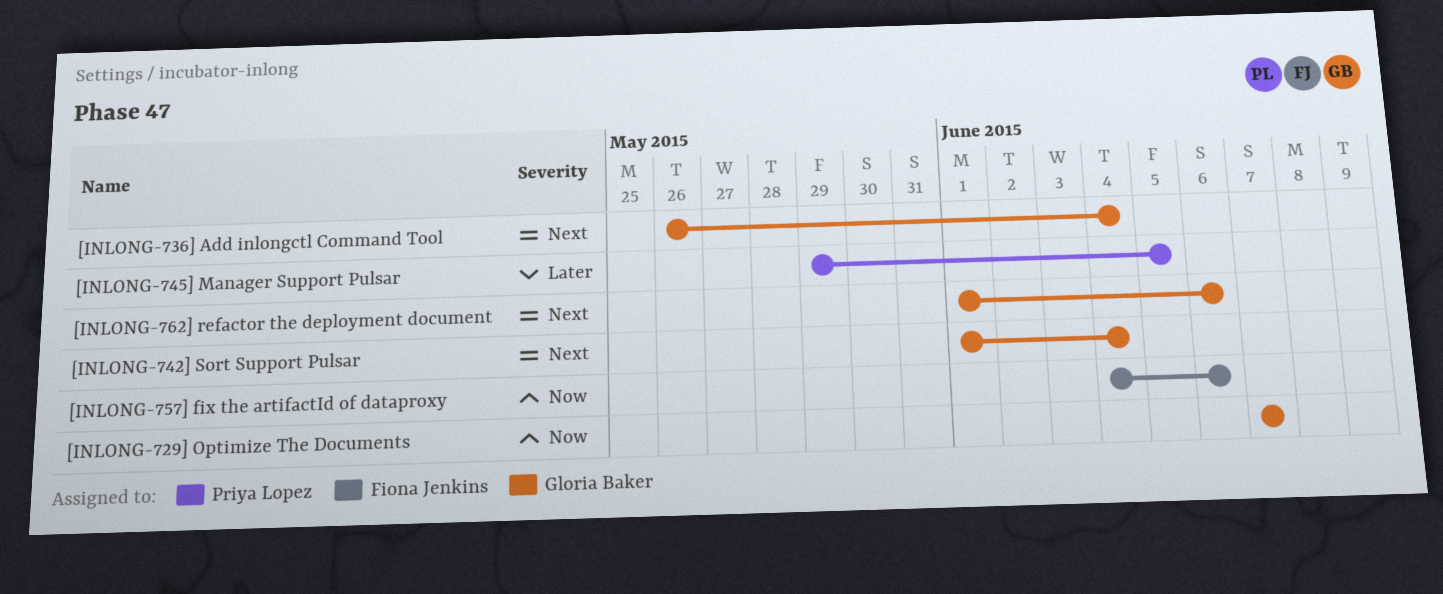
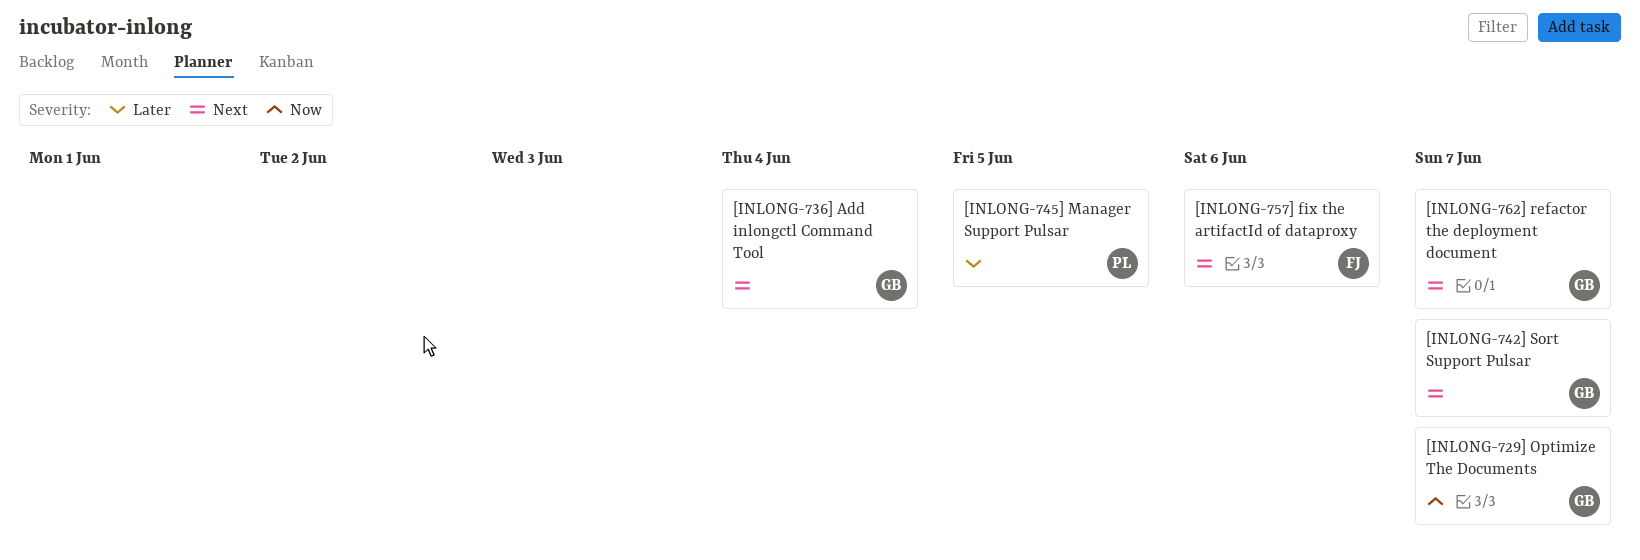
[INLONG-742] Sort Support Pulsar, due: Jun 4 -> Jun 7
[INLONG-757] fix the artifactId of dataproxy, priority: Now -> Next
[INLONG-762] refactor the deployment document, due: Jun 6 -> Jun 7

